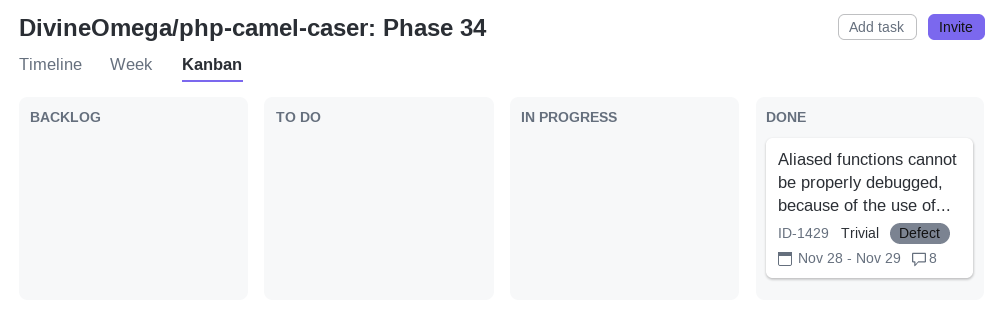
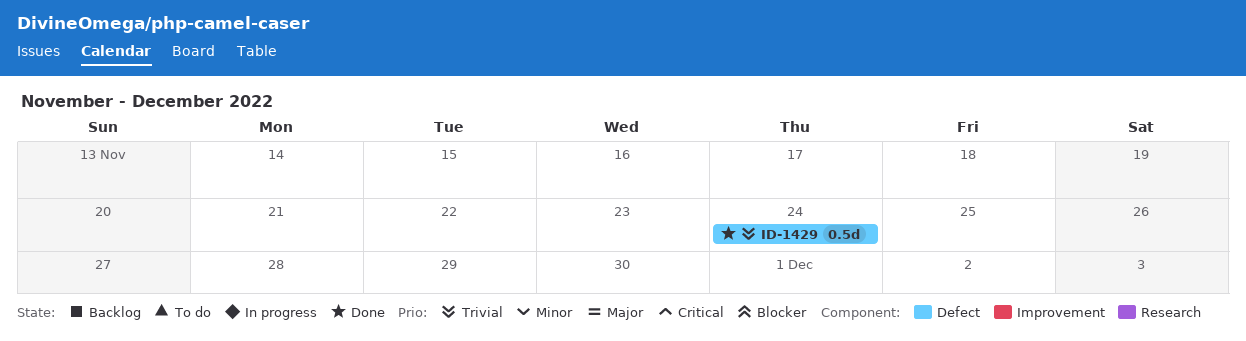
ID-1429, start: Nov 28 -> Nov 24
ID-1429, due: Nov 29 -> Nov 24

